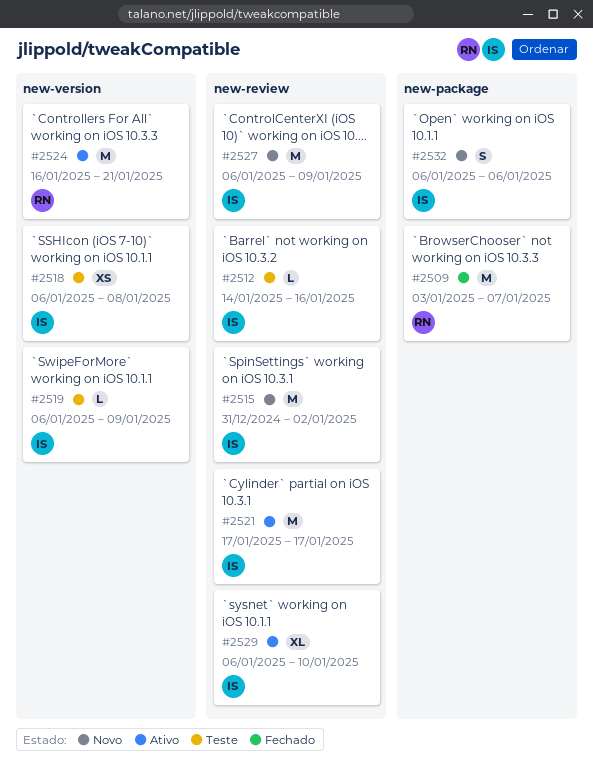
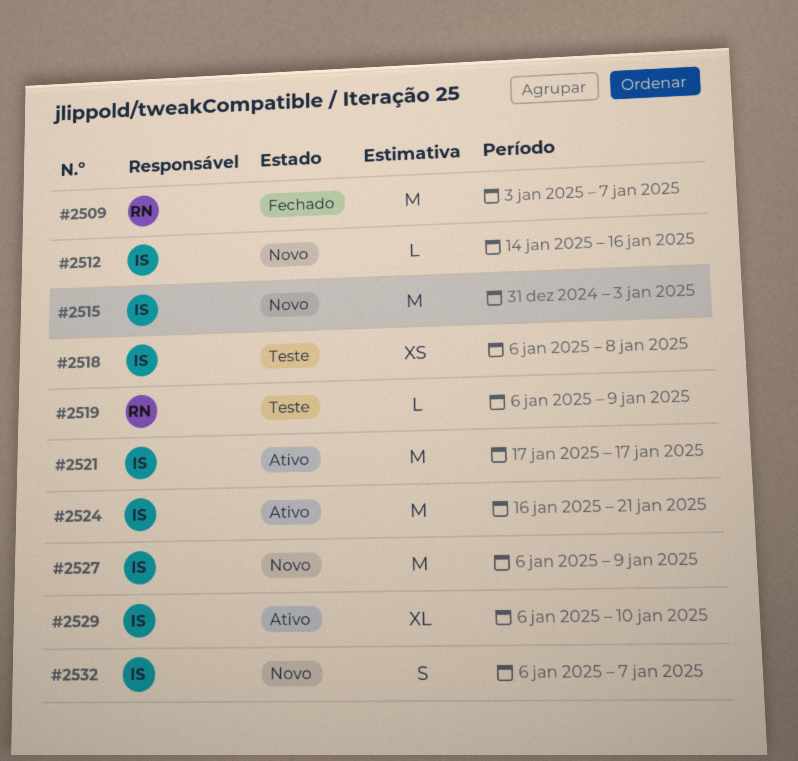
#2512, status: Teste -> Novo
#2515, due: Jan 2 -> Jan 3
#2519, owner: IS -> RN
#2524, owner: RN -> IS
#2532, due: Jan 6 -> Jan 7

